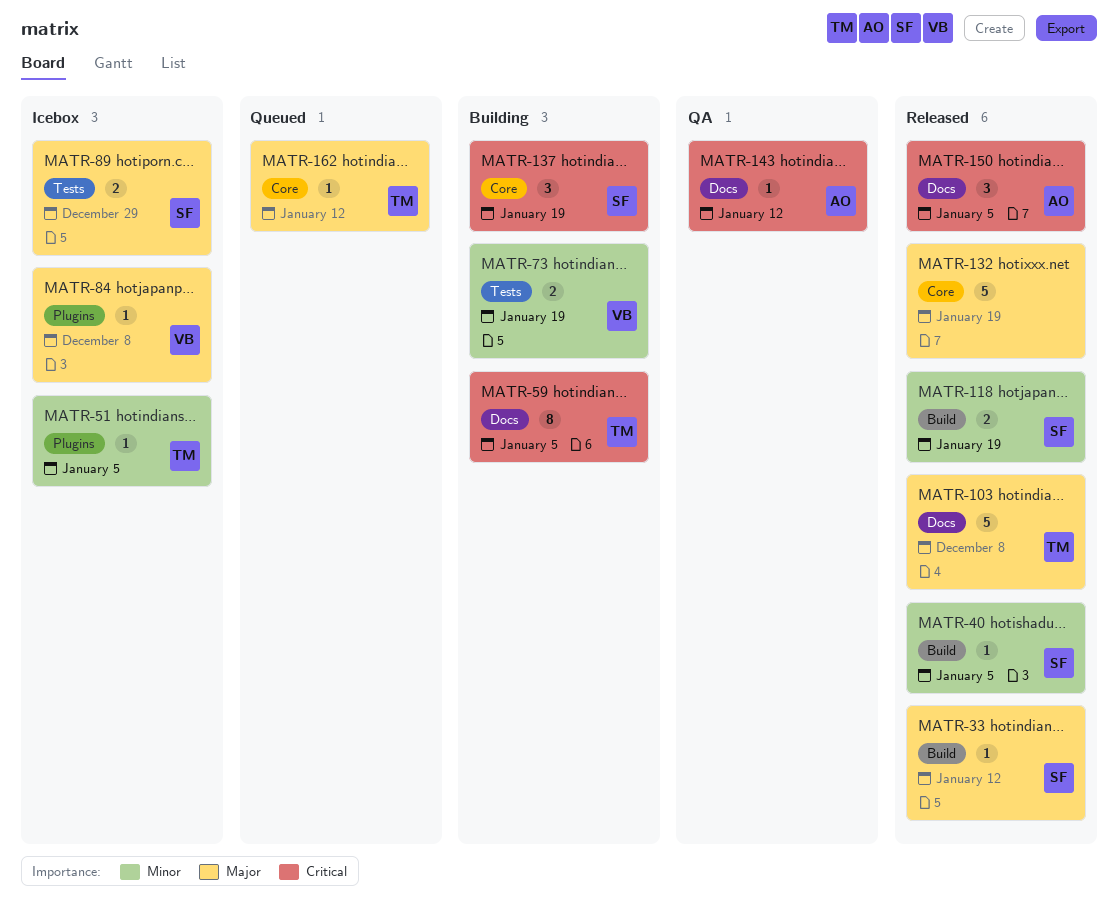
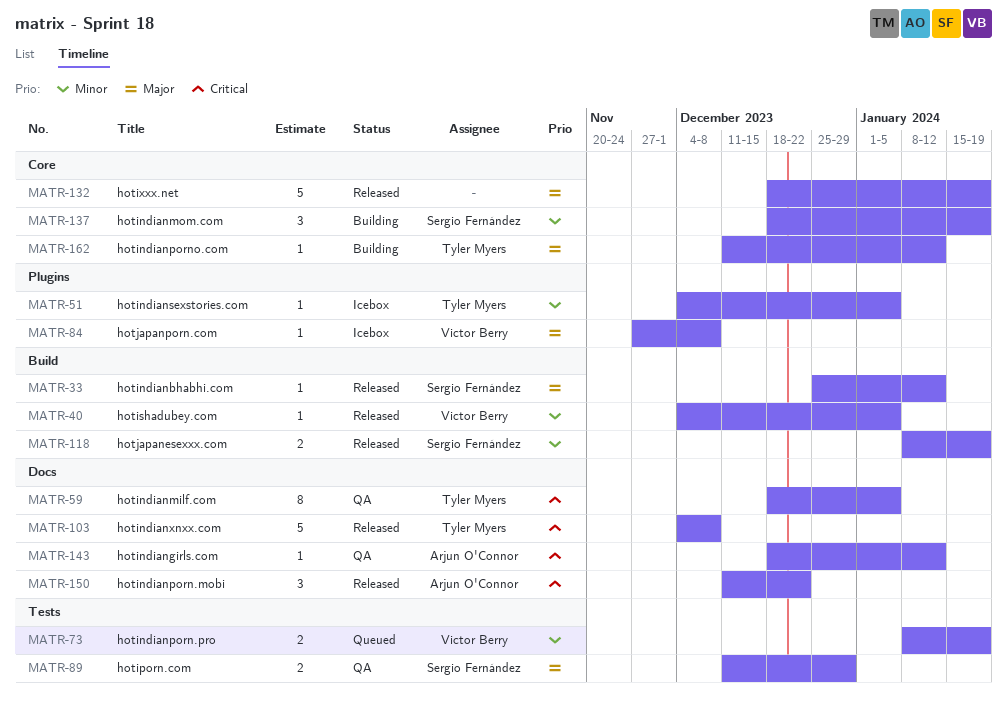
MATR-40, owner: Sergio Fernández -> Victor Berry
MATR-59, status: Building -> QA
MATR-73, status: Building -> Queued
MATR-89, status: Icebox -> QA
MATR-103, priority: Major -> Critical
MATR-137, priority: Critical -> Minor
MATR-150, due: Jan 5 -> Dec 22
MATR-162, status: Queued -> Building

